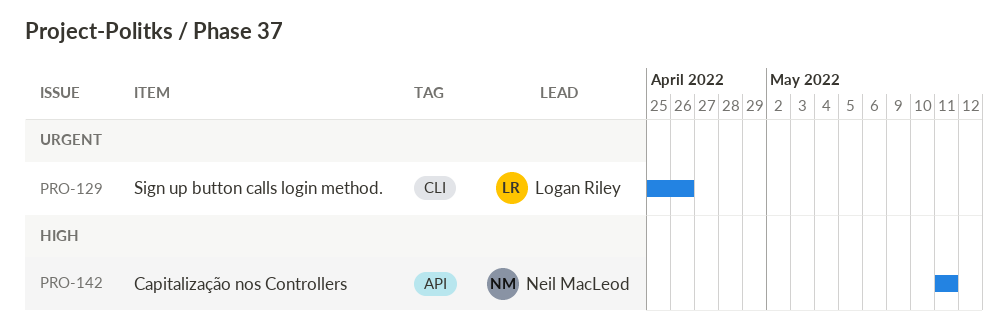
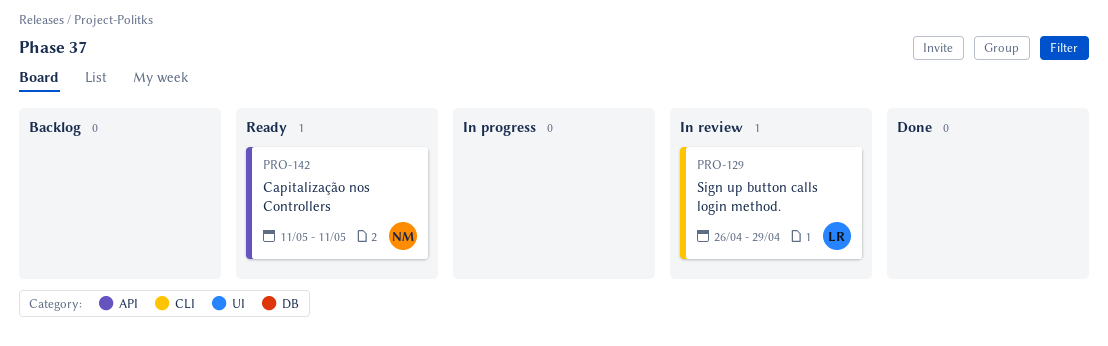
PRO-129, start: Apr 25 -> Apr 26
PRO-129, due: Apr 26 -> Apr 29

